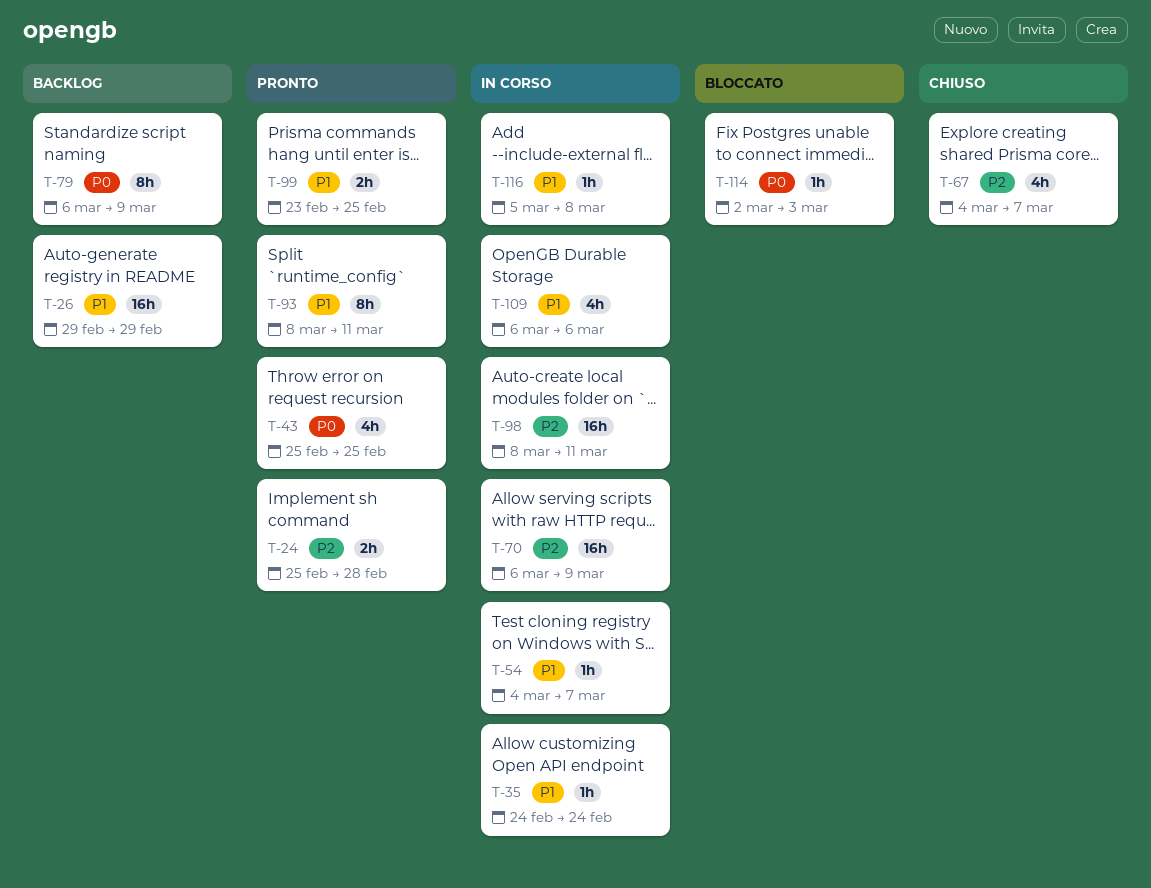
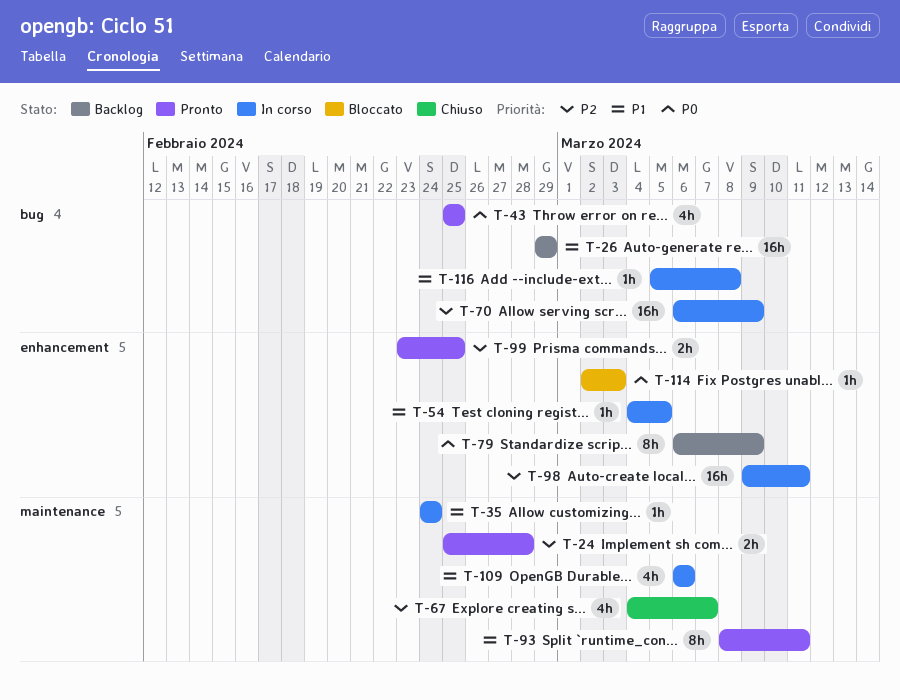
T-54, due: Mar 7 -> Mar 5
T-98, start: Mar 8 -> Mar 9
T-99, priority: P1 -> P2

